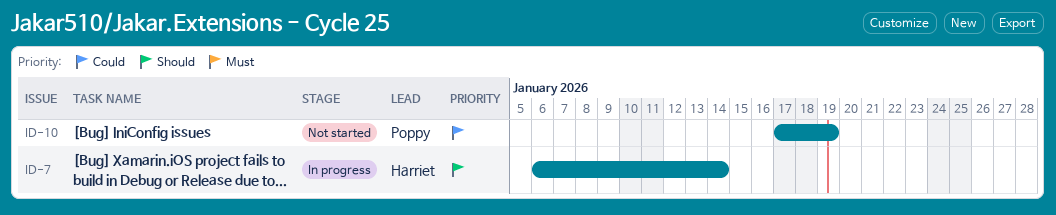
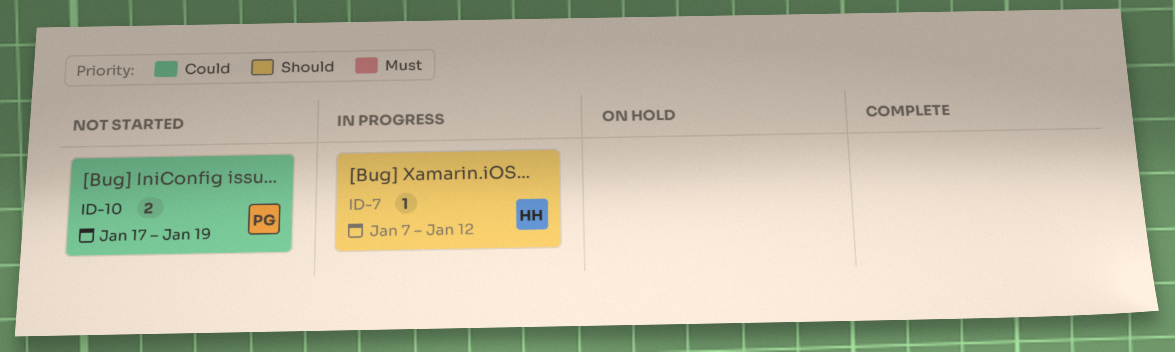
ID-7, start: Jan 6 -> Jan 7
ID-7, due: Jan 14 -> Jan 12

